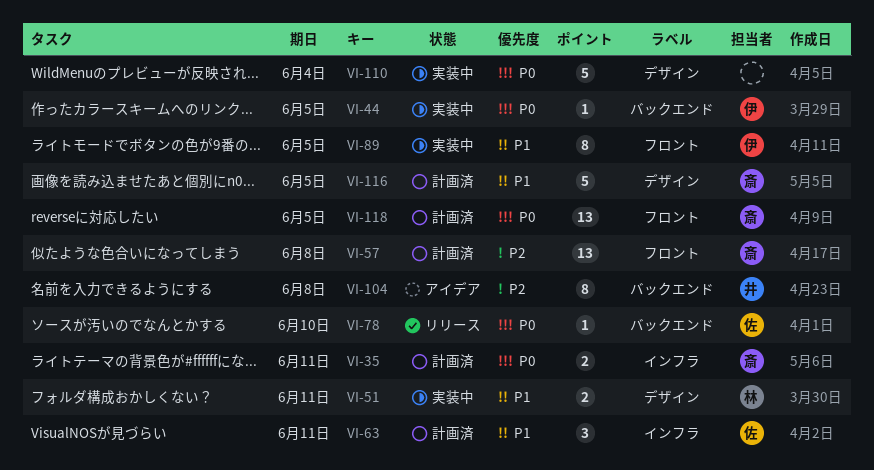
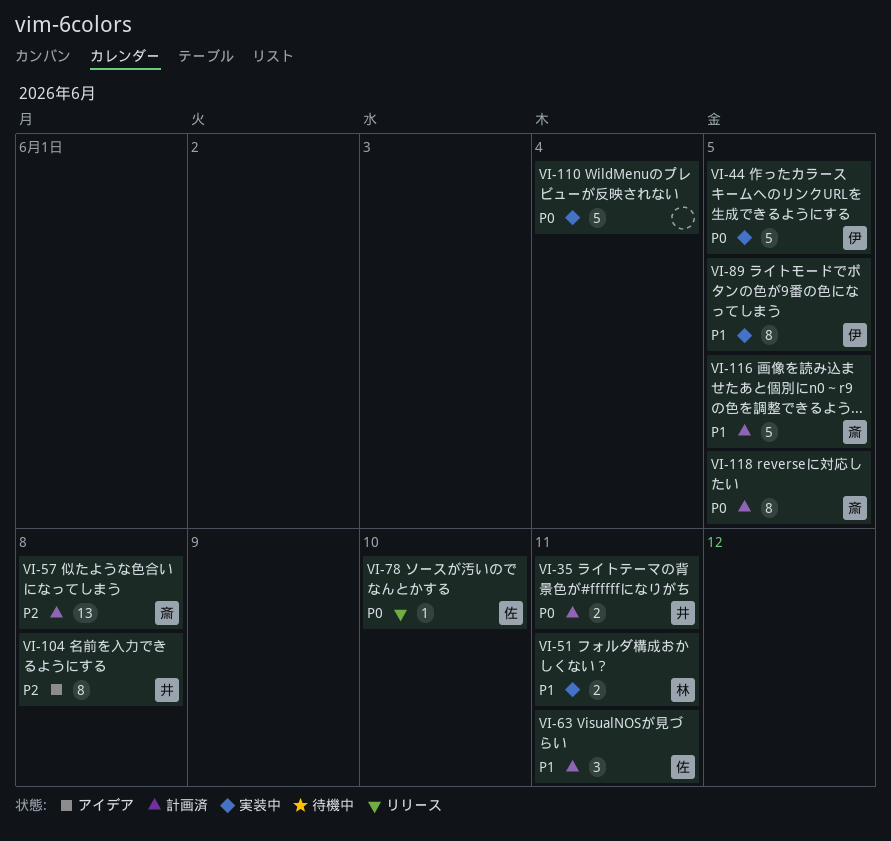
VI-35, owner: 斎 -> 井
VI-44, estimate: 1 -> 5
VI-118, estimate: 13 -> 8

